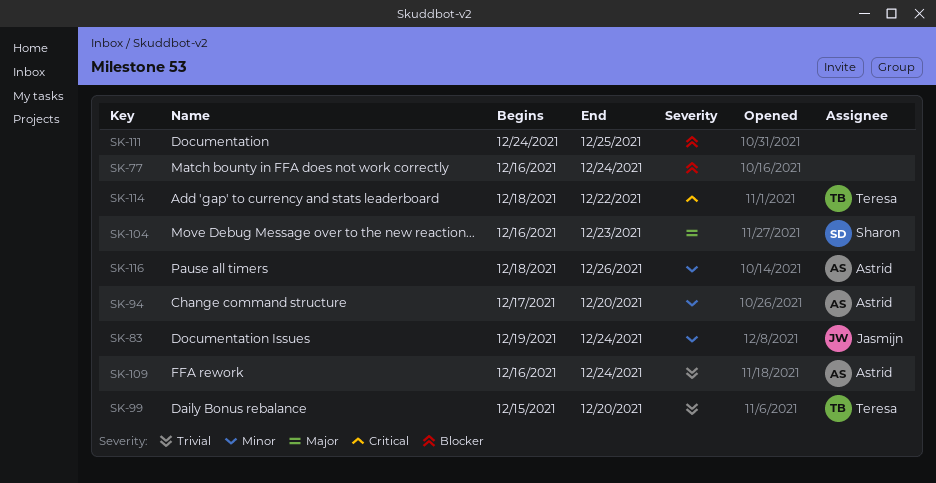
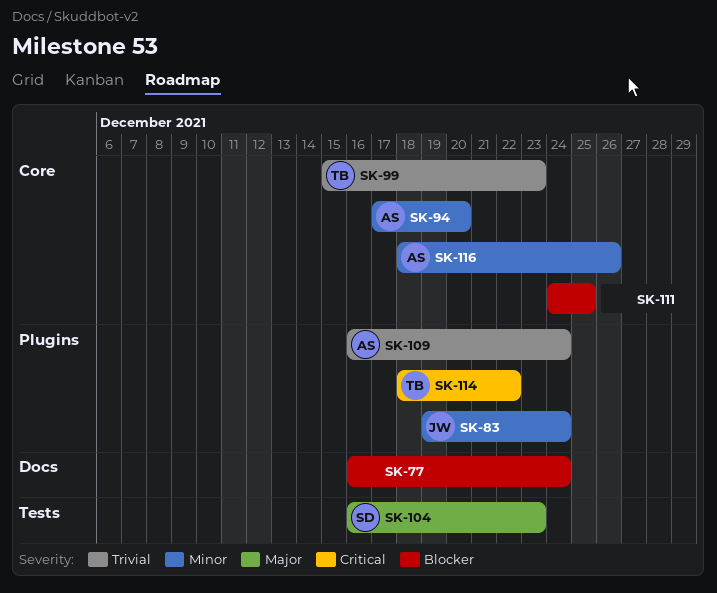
SK-99, due: Dec 20 -> Dec 23

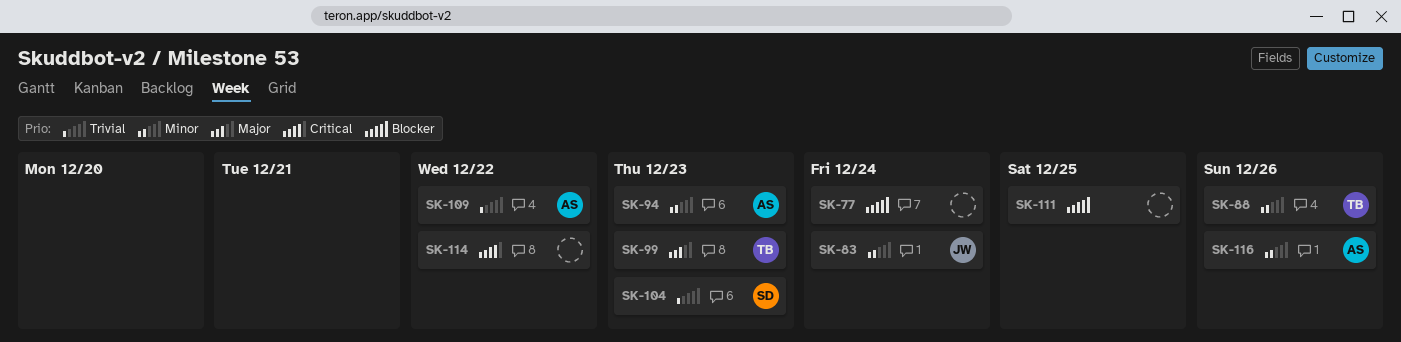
SK-88: none -> present
SK-94, due: Dec 20 -> Dec 23
SK-99, priority: Trivial -> Major
SK-104, priority: Major -> Trivial
SK-109, due: Dec 24 -> Dec 22
SK-114, owner: TB -> none

